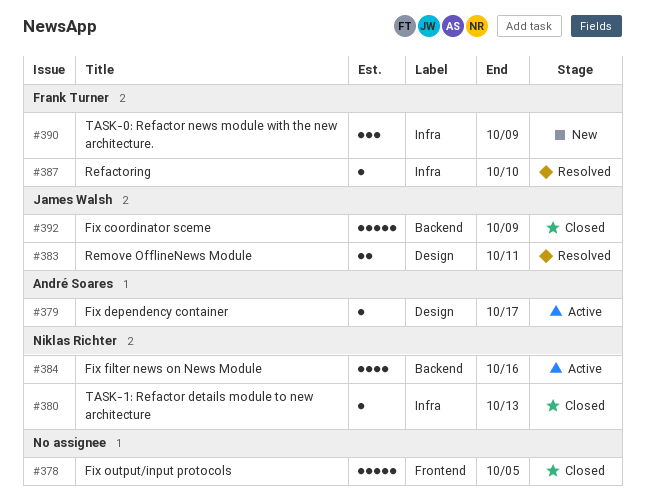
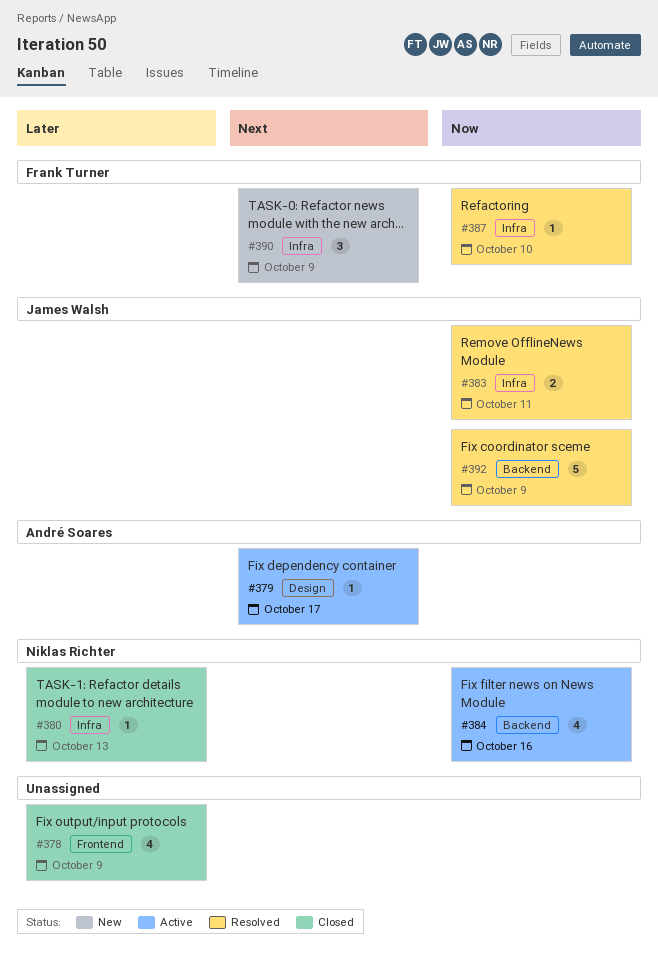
#378, estimate: 5 -> 4
#378, due: Oct 5 -> Oct 9
#383, label: Design -> Infra
#392, status: Closed -> Resolved

